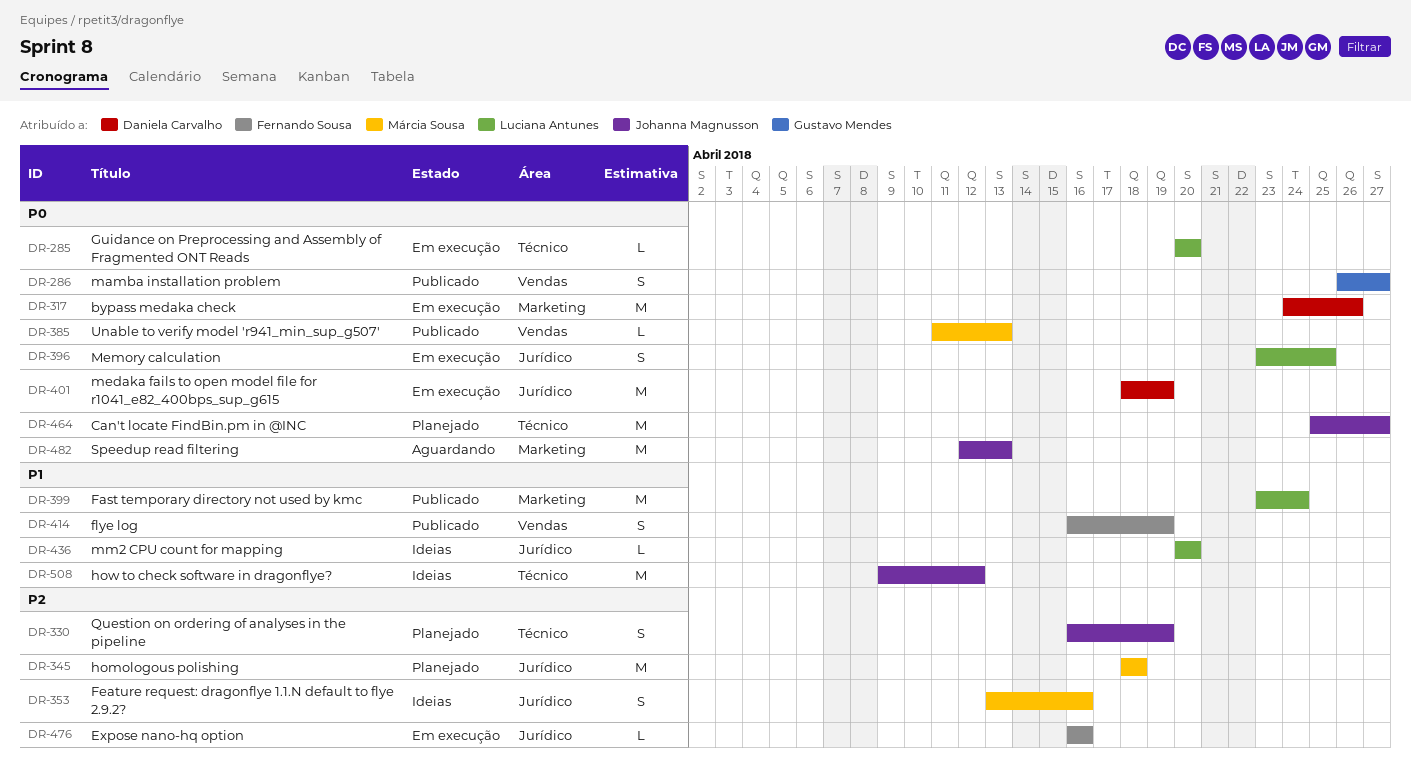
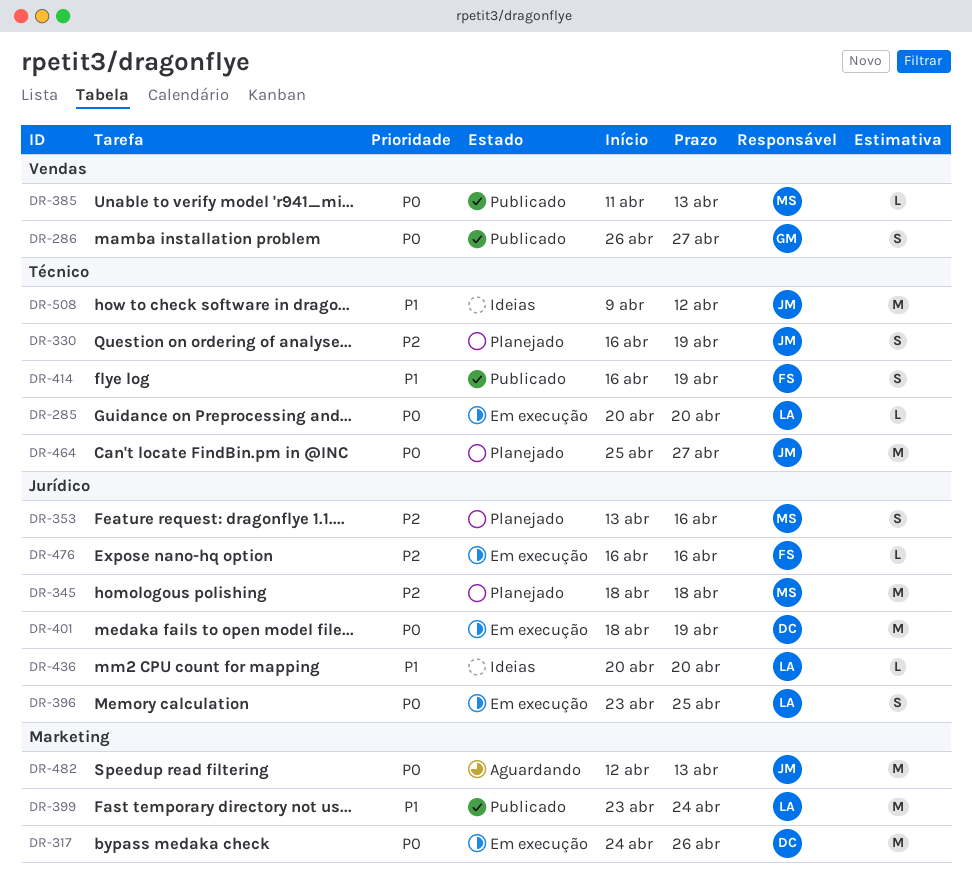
DR-353, status: Ideias -> Planejado
DR-414, label: Vendas -> Técnico

